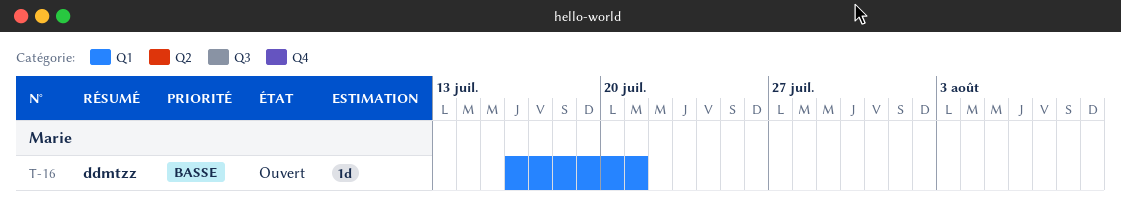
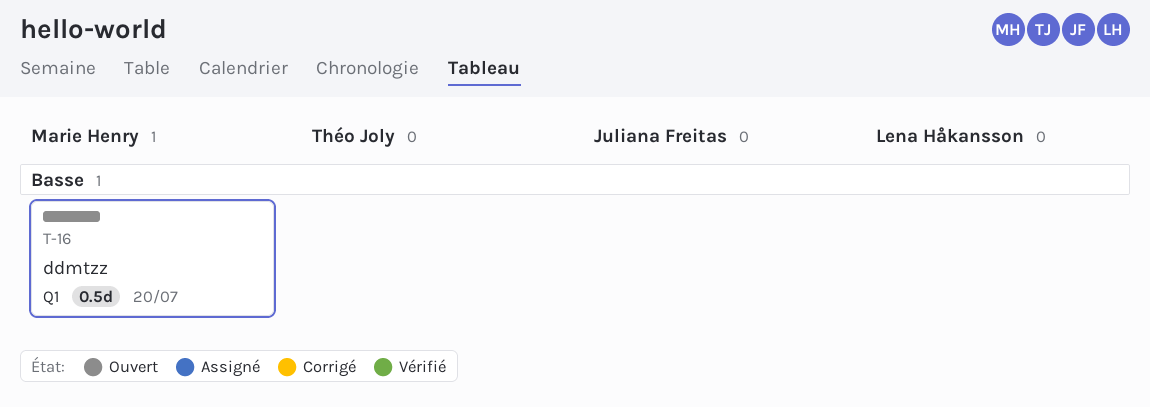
T-16, estimate: 1d -> 0.5d
T-16, due: Jul 21 -> Jul 20

